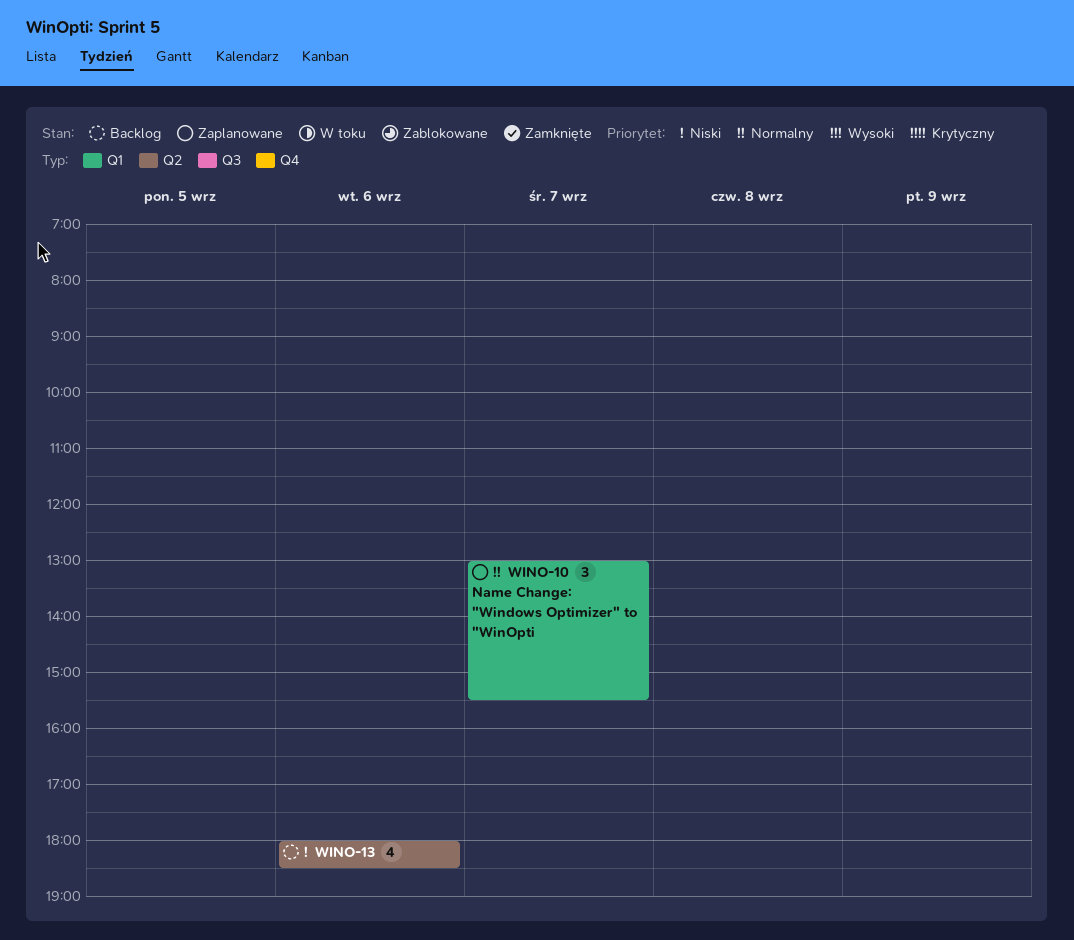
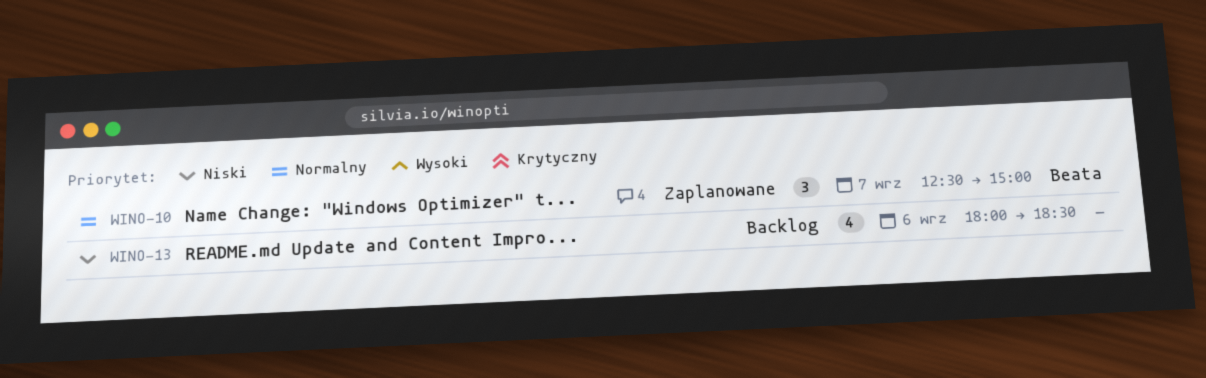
WINO-10, begins: 13:00 -> 12:30
WINO-10, ends: 15:30 -> 15:00

